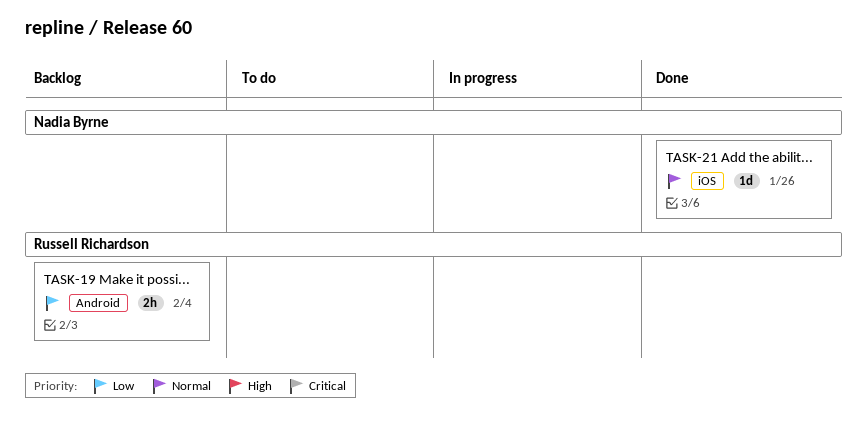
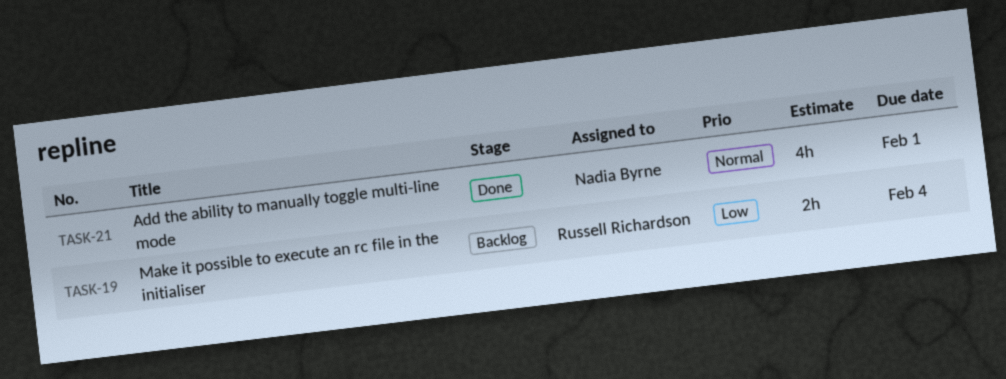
TASK-21, estimate: 1d -> 4h
TASK-21, due: Jan 26 -> Feb 1

